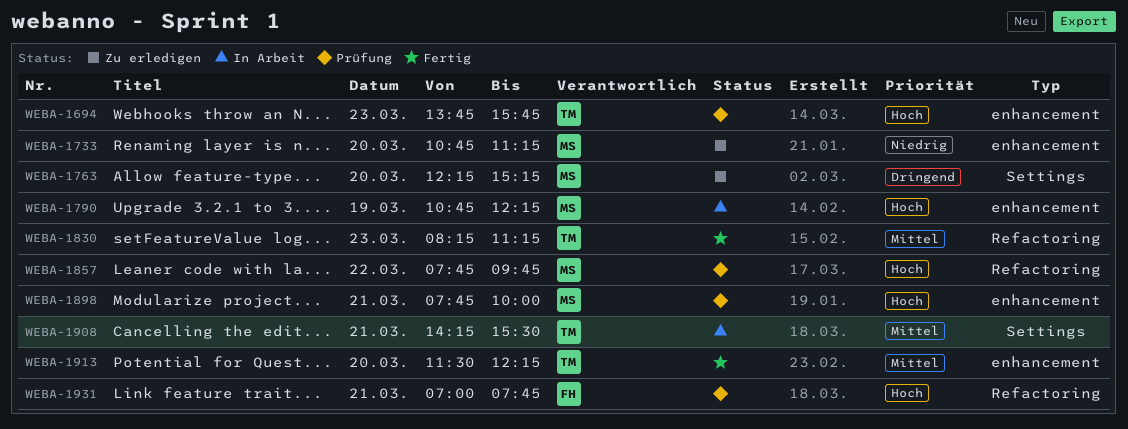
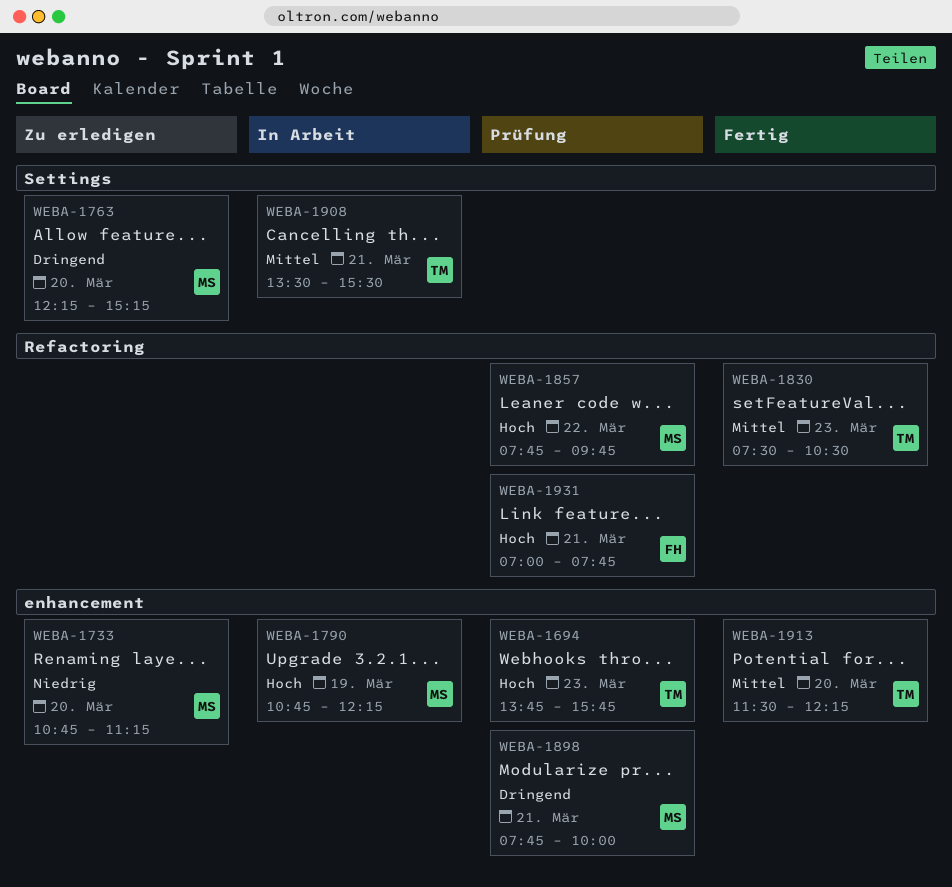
WEBA-1830, begins: 08:15 -> 07:30
WEBA-1830, ends: 11:15 -> 10:30
WEBA-1898, priority: Hoch -> Dringend
WEBA-1908, begins: 14:15 -> 13:30

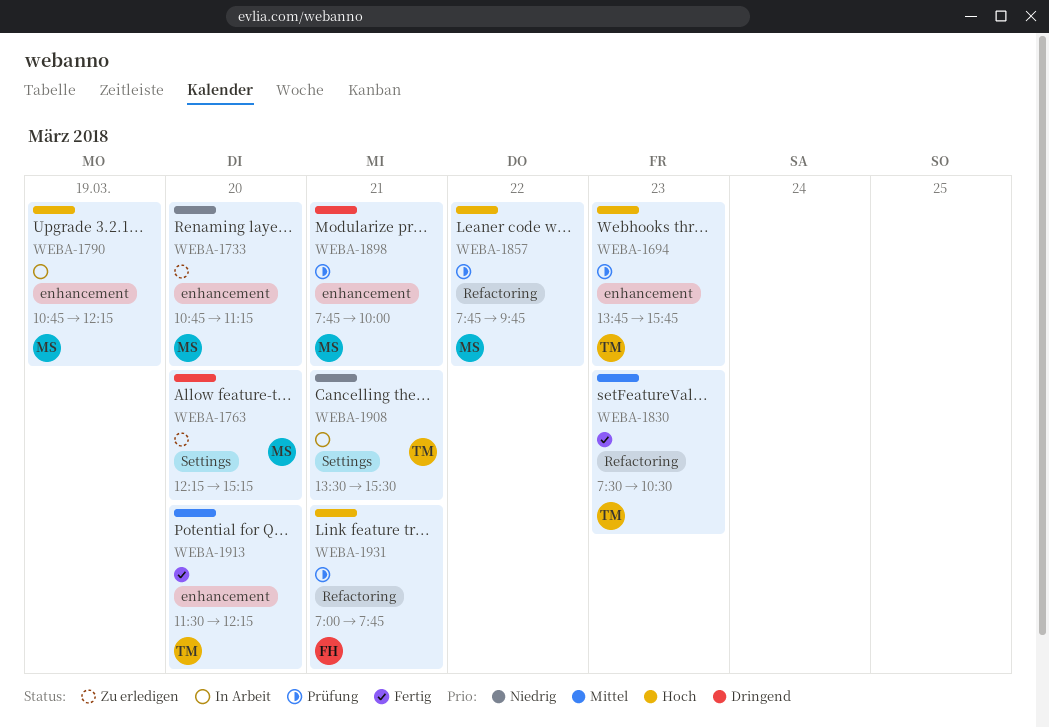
WEBA-1908, priority: Mittel -> Niedrig

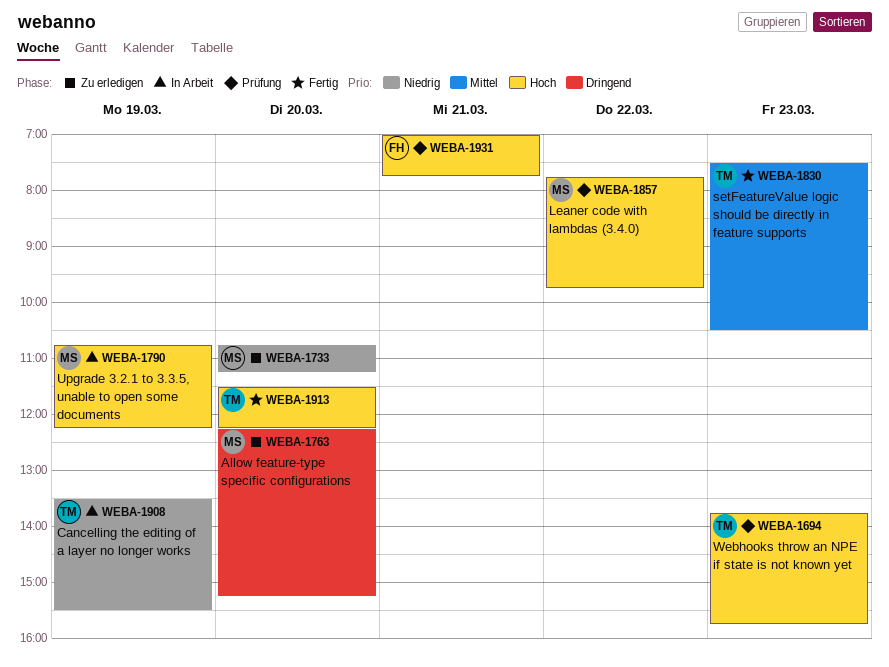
WEBA-1898: present -> none
WEBA-1908, day: Mar 21 -> Mar 19
WEBA-1913, priority: Mittel -> Hoch

